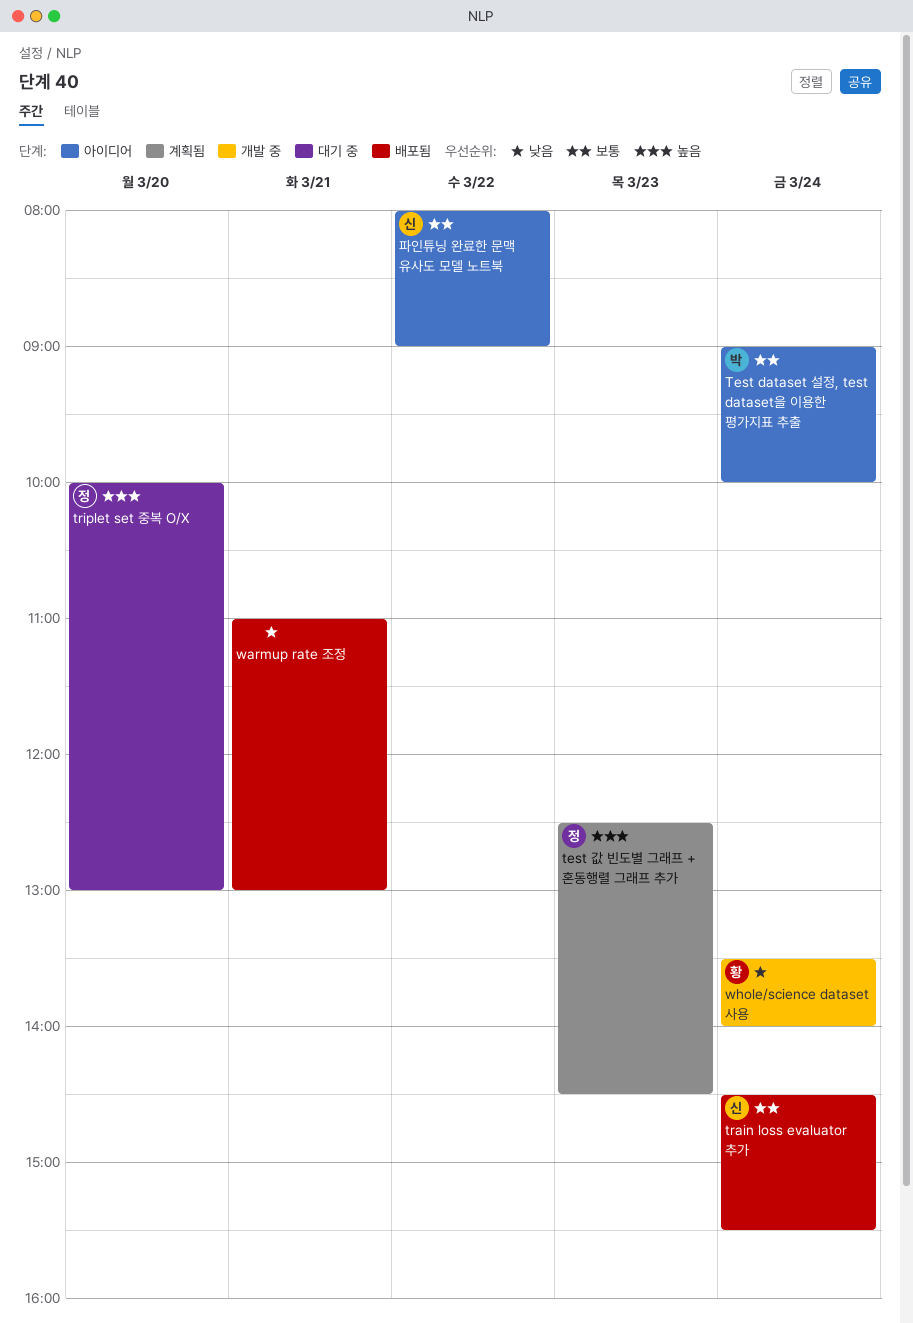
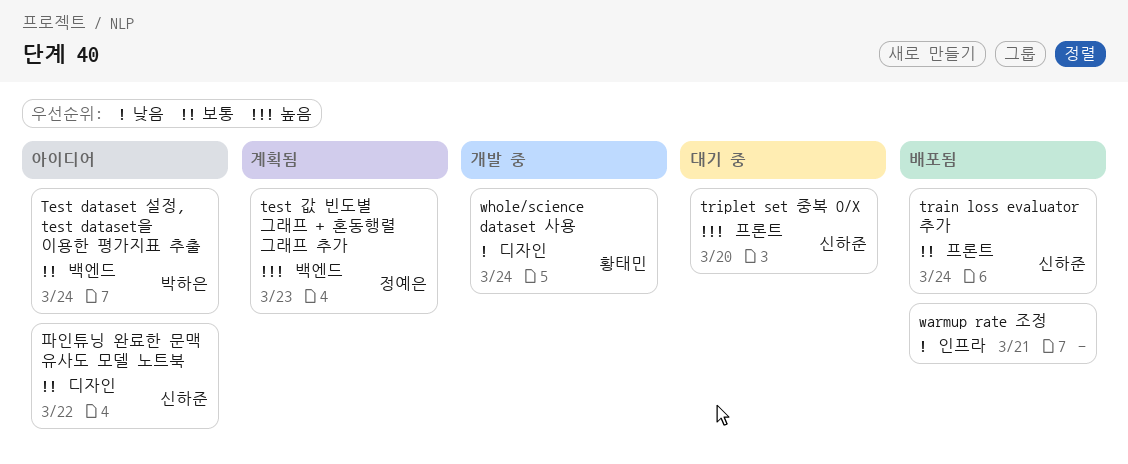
triplet set 중복 O/X, owner: 정예은 -> 신하준

